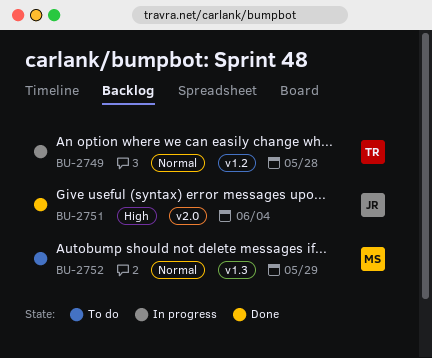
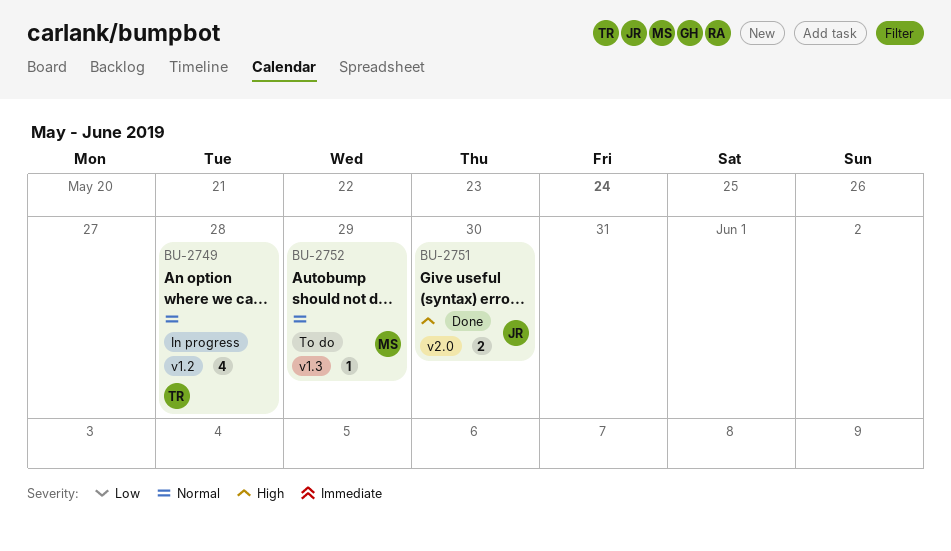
BU-2751, due: Jun 4 -> May 30

